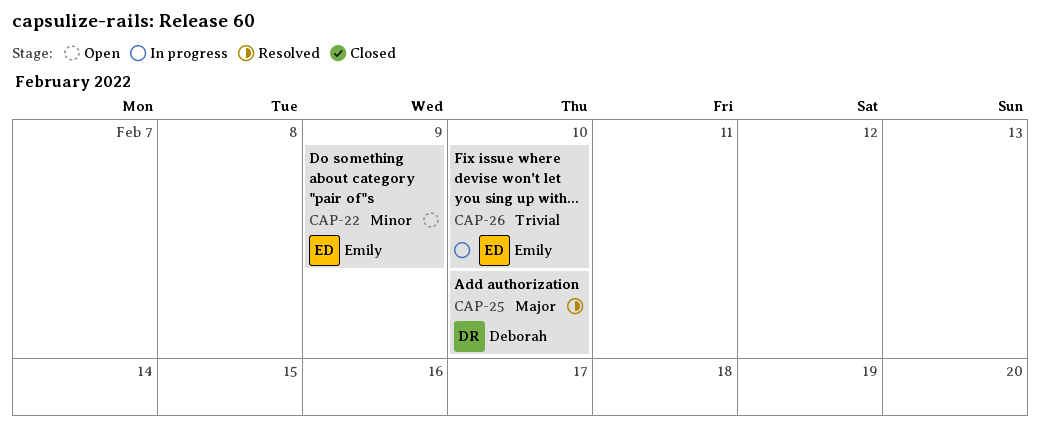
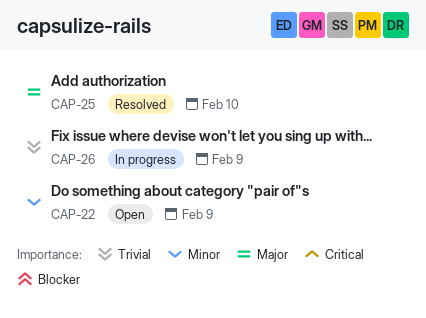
CAP-26, due: Feb 10 -> Feb 9

